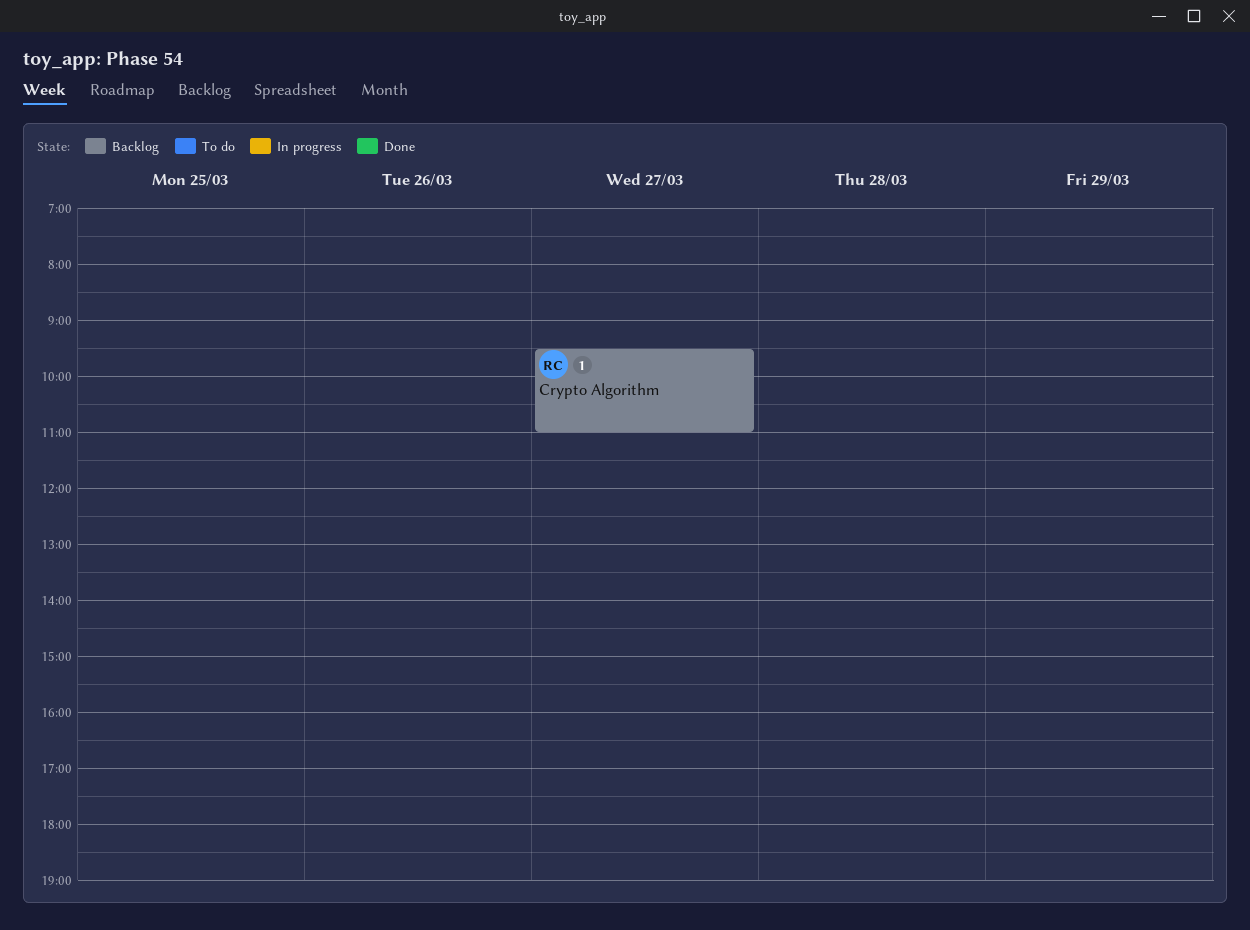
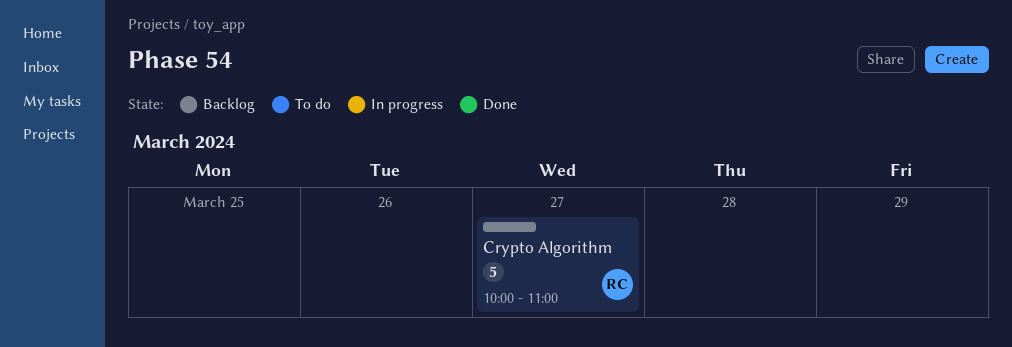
Crypto Algorithm, estimate: 1 -> 5
Crypto Algorithm, begins: 09:30 -> 10:00

